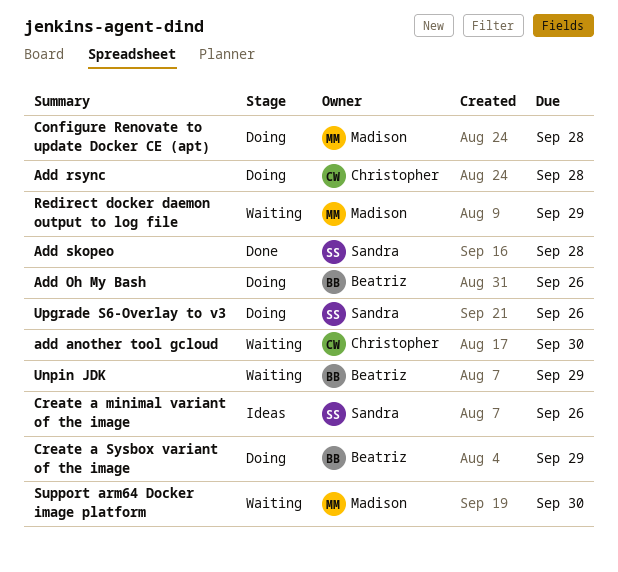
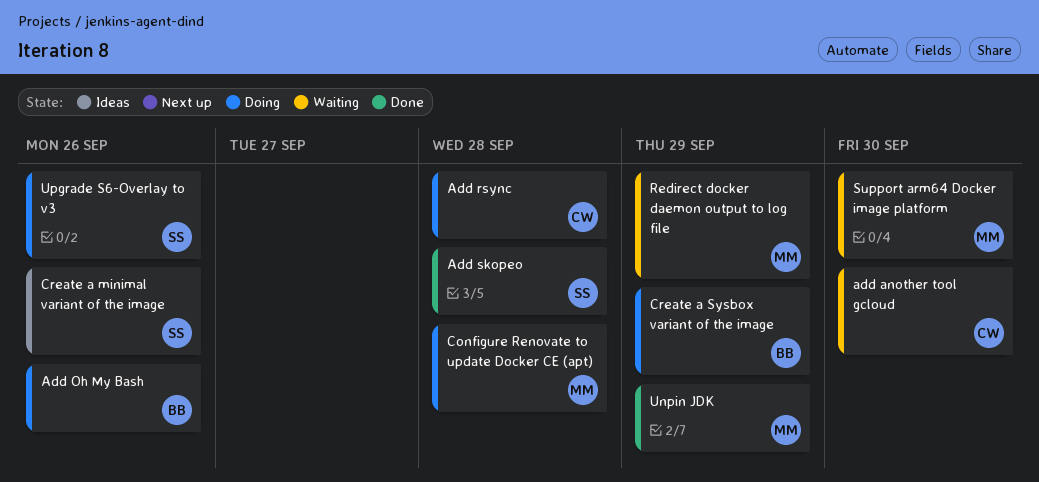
Unpin JDK, status: Waiting -> Done
Unpin JDK, owner: Beatriz -> Madison

